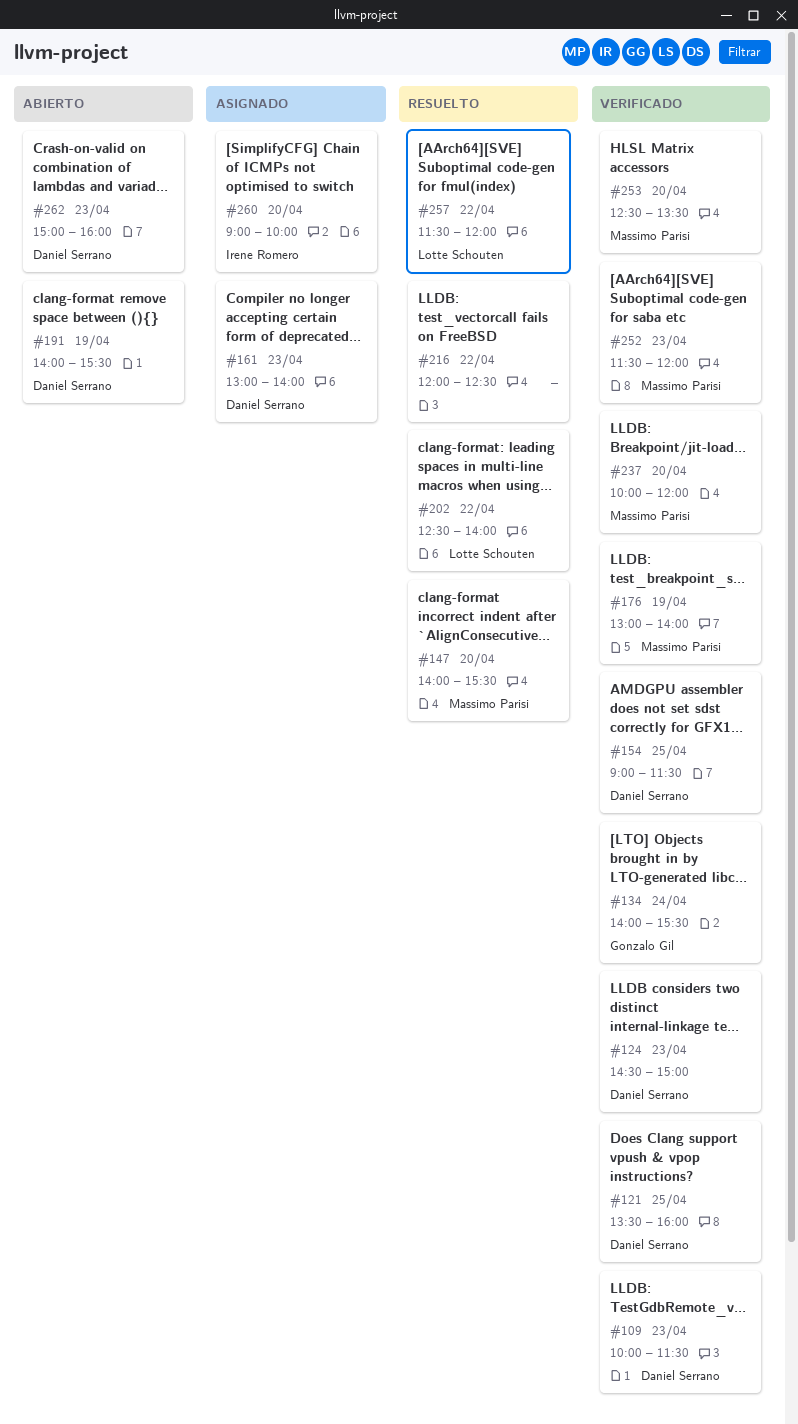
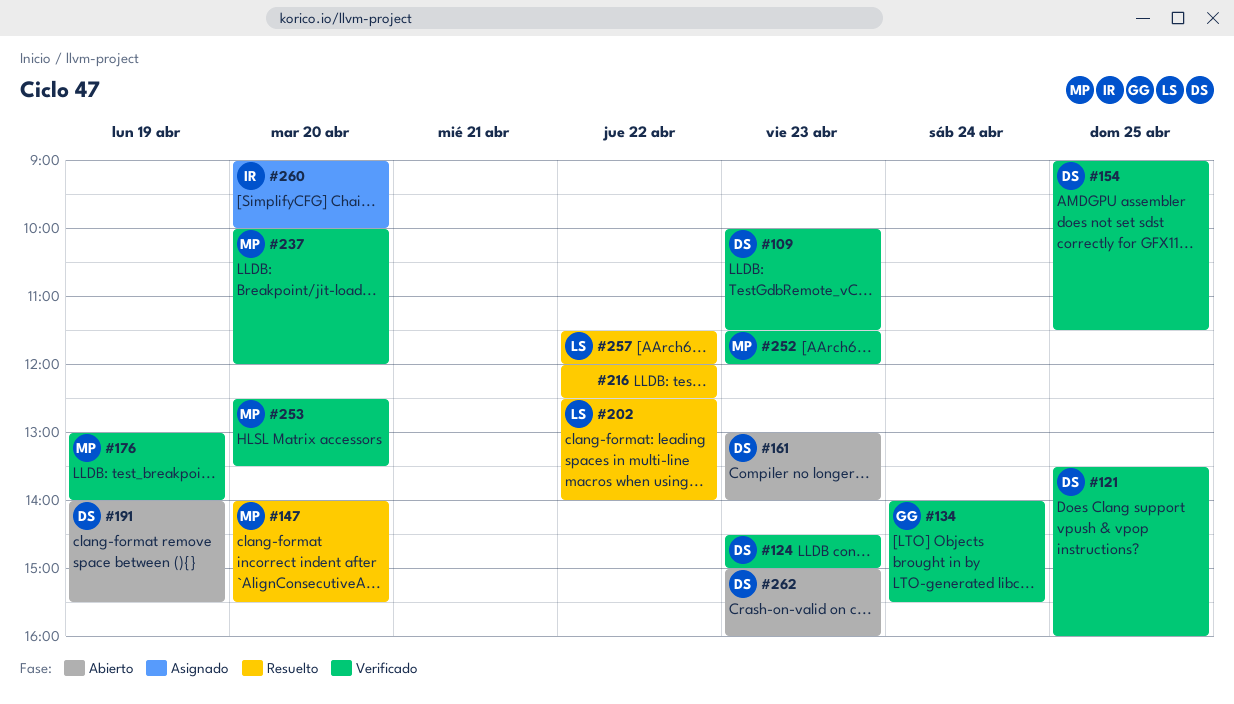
#161, status: Asignado -> Abierto

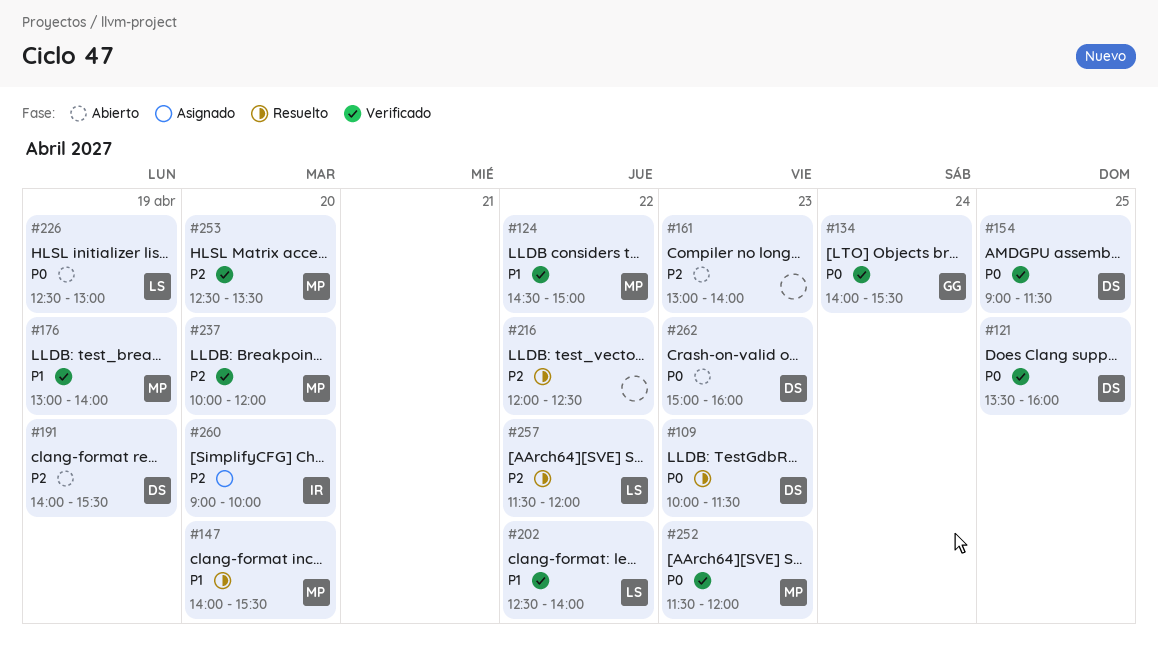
#109, status: Verificado -> Resuelto
#124, owner: DS -> MP
#124, day: Apr 23 -> Apr 22
#161, owner: DS -> none
#202, status: Resuelto -> Verificado
#226: none -> present

